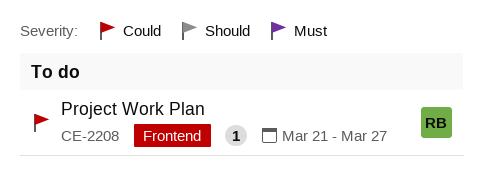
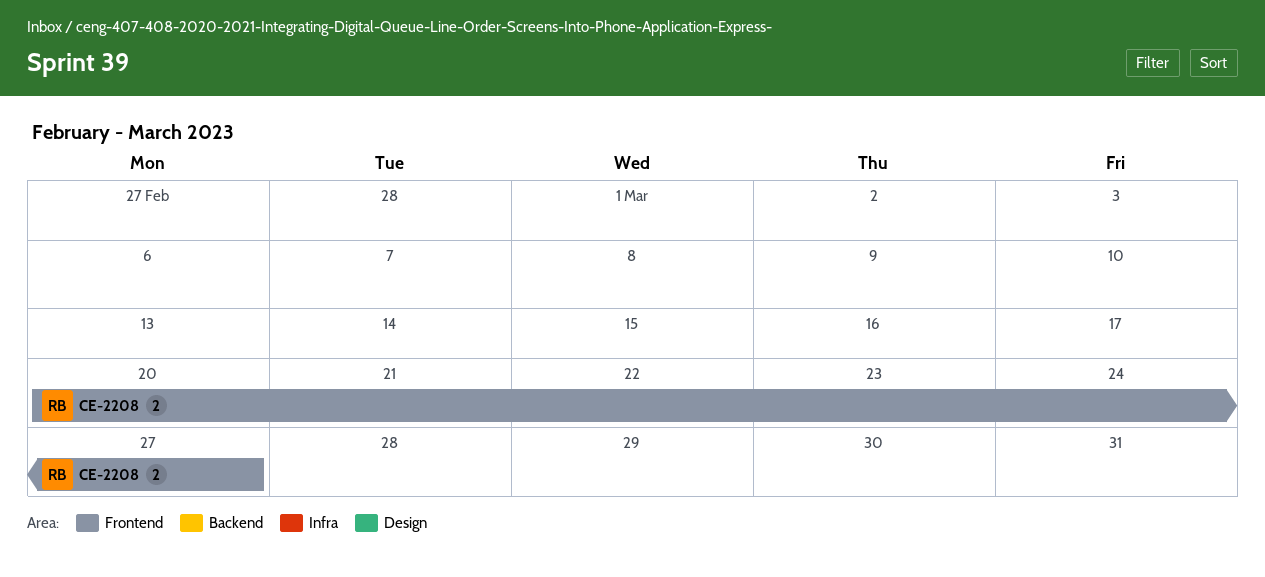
CE-2208, estimate: 1 -> 2
CE-2208, start: Mar 21 -> Mar 20

